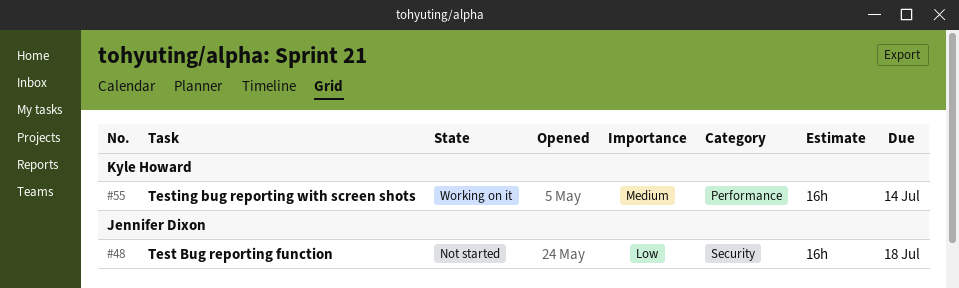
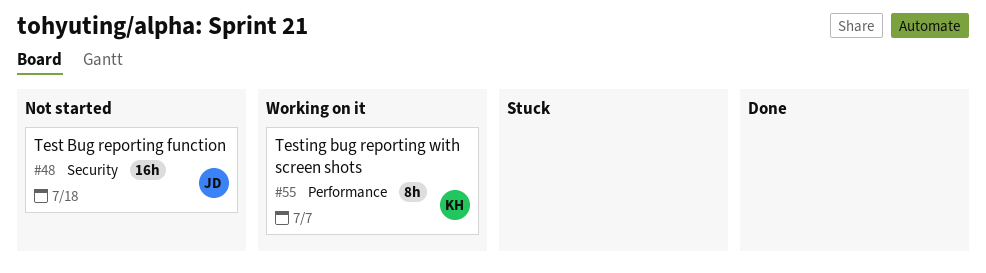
#55, estimate: 16h -> 8h
#55, due: Jul 14 -> Jul 7

